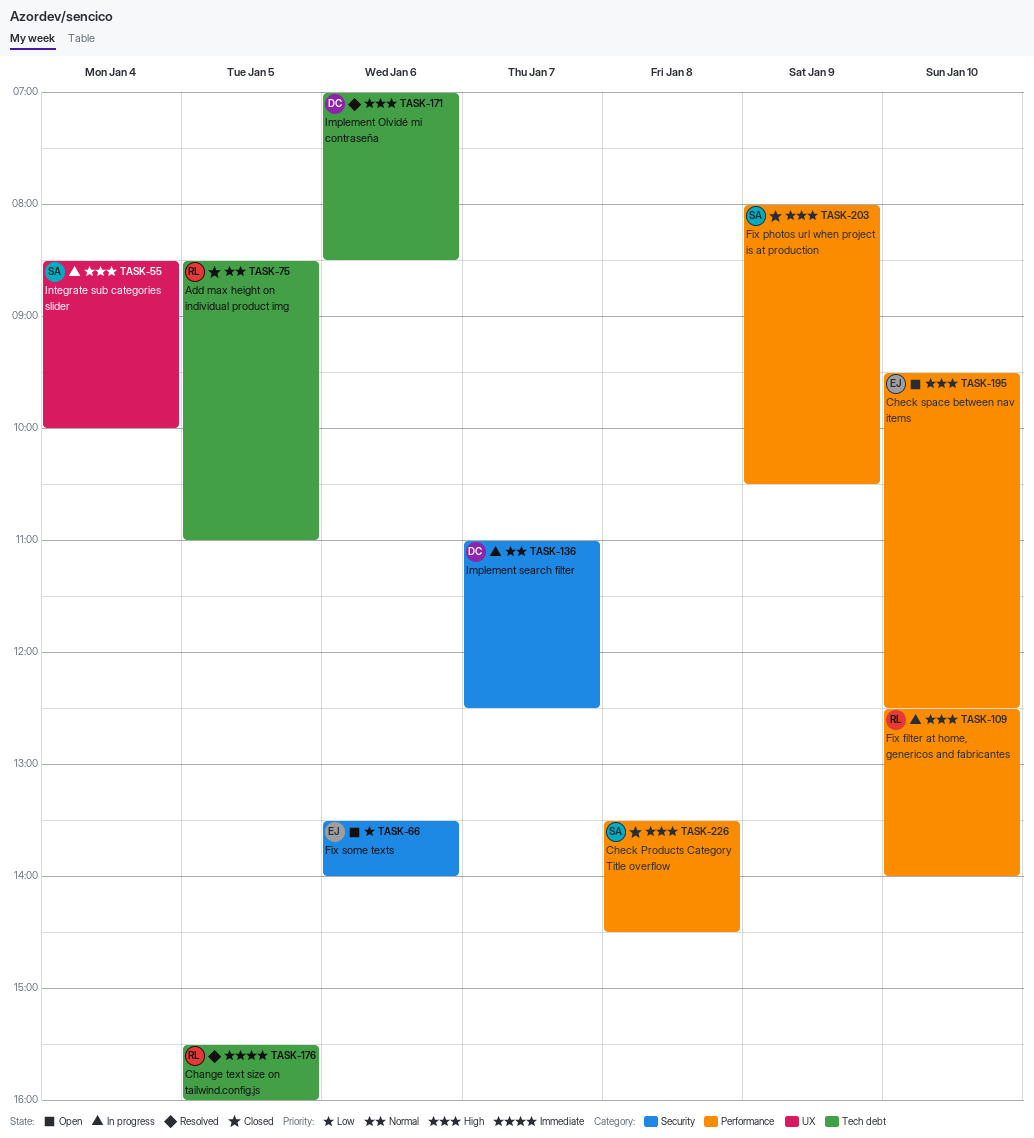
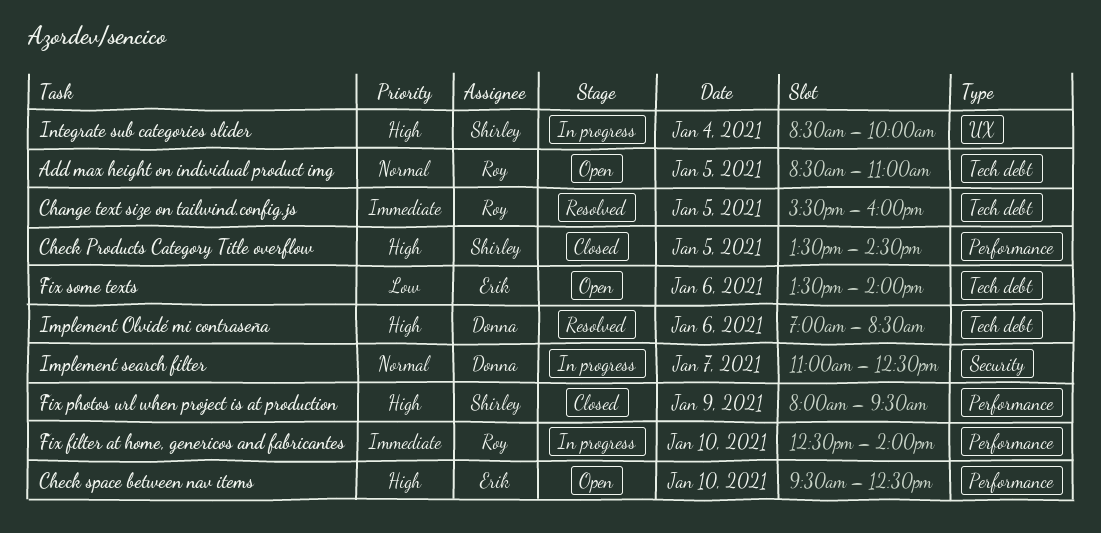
Add max height on individual product img, status: Closed -> Open
Check Products Category Title overflow, day: Jan 8 -> Jan 5
Fix filter at home, genericos and fabricantes, priority: High -> Immediate
Fix photos url when project is at production, ends: 10:30 -> 09:30
Fix some texts, label: Security -> Tech debt

